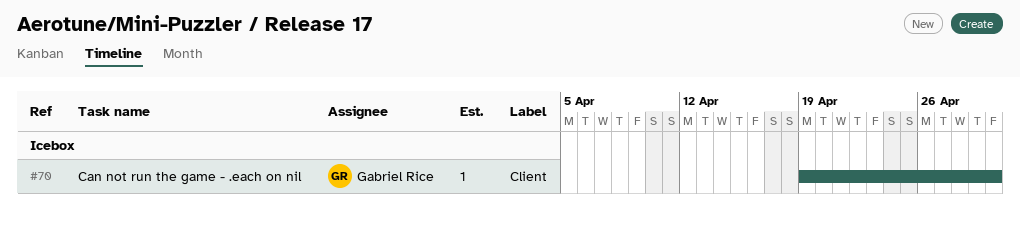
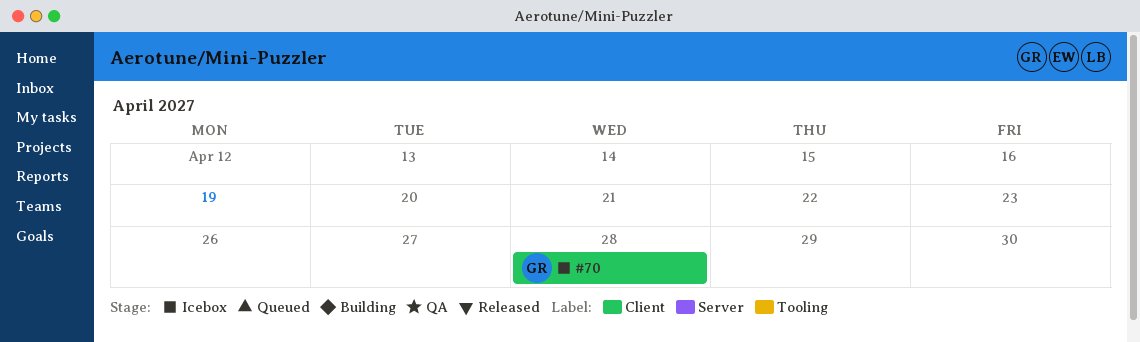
#70, start: Apr 19 -> Apr 28
#70, due: Apr 30 -> Apr 28

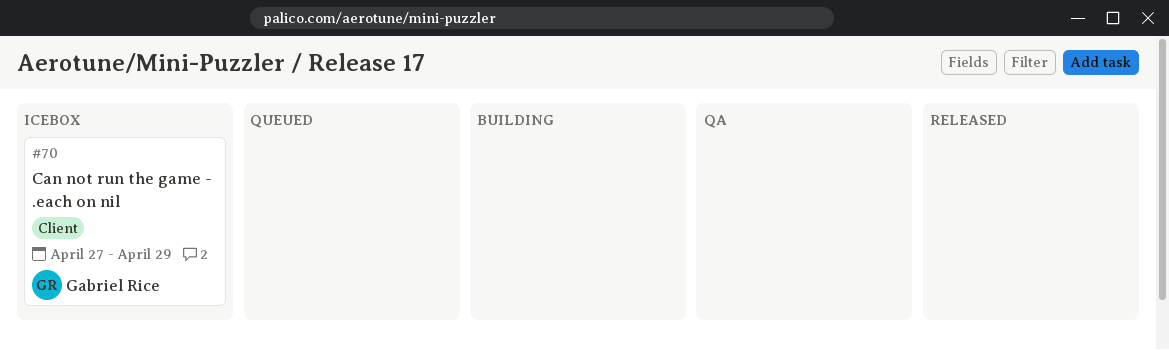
#70, start: Apr 28 -> Apr 27
#70, due: Apr 28 -> Apr 29

